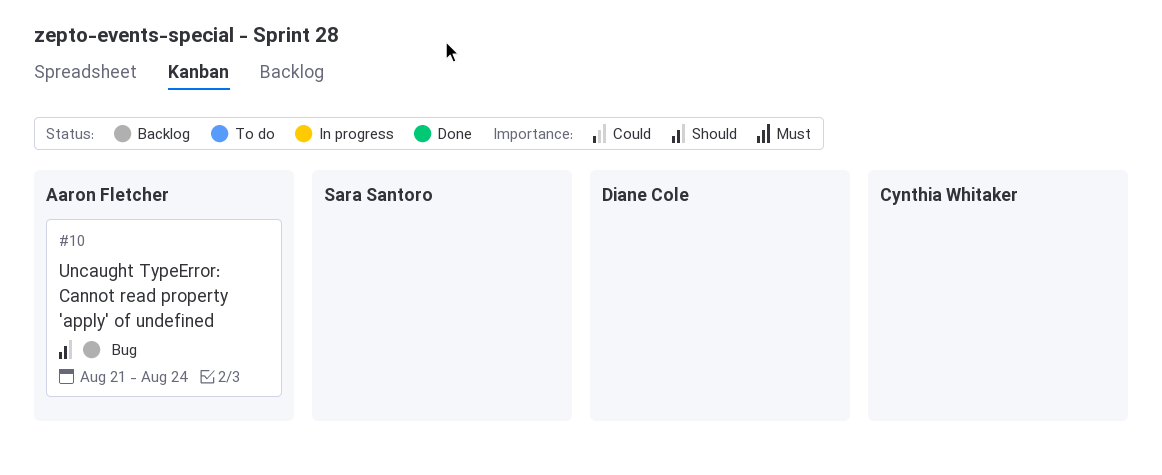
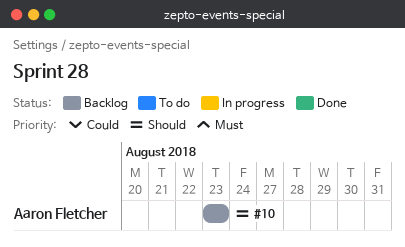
#10, start: Aug 21 -> Aug 23
#10, due: Aug 24 -> Aug 23

